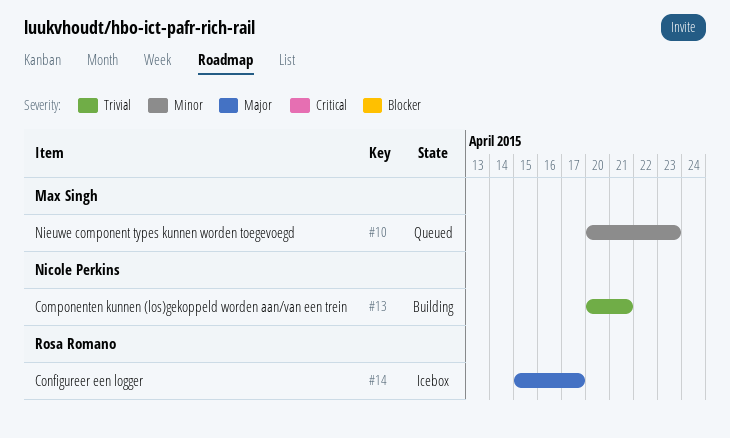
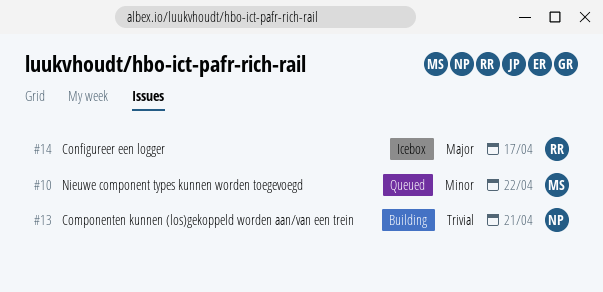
#10, due: Apr 23 -> Apr 22

